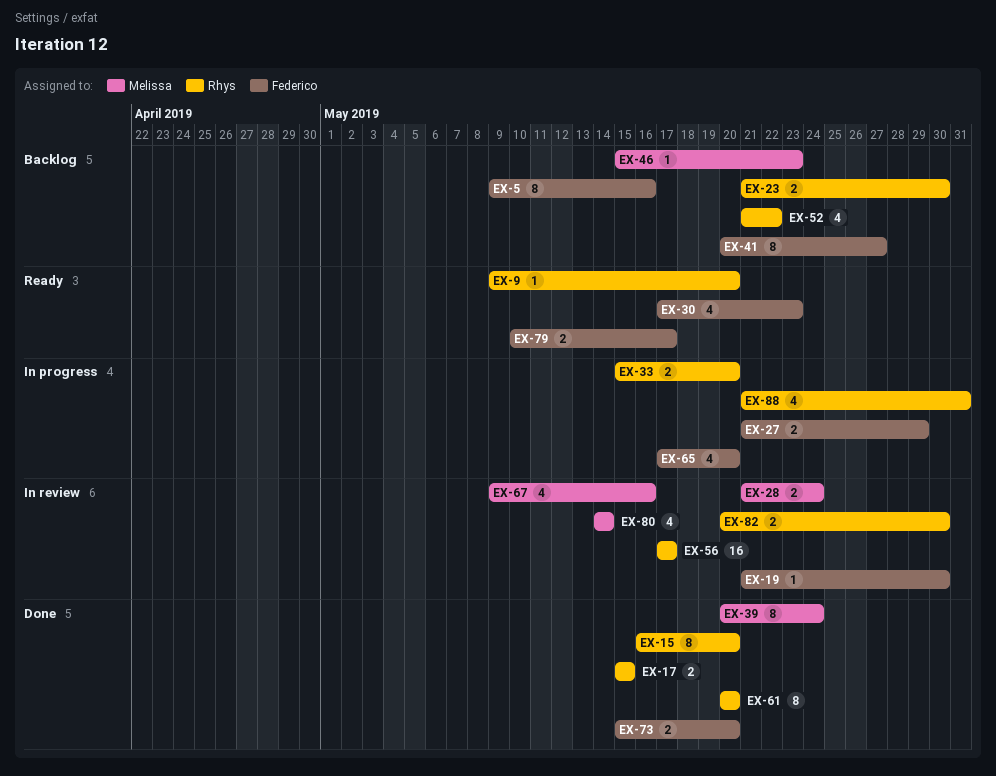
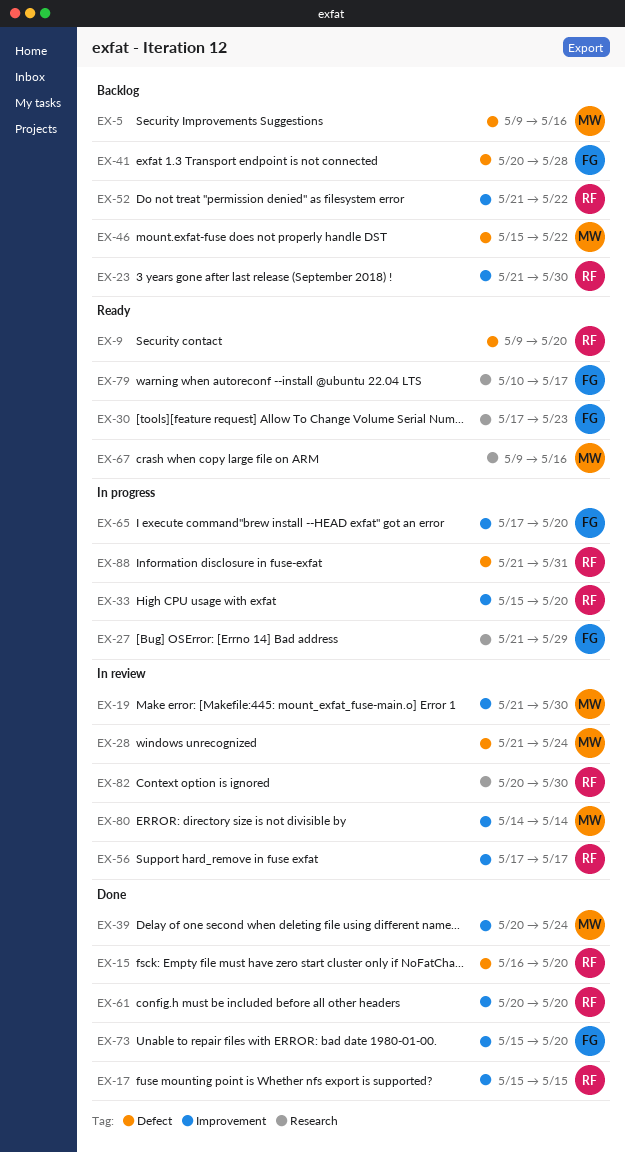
EX-5, owner: Federico -> Melissa
EX-19, owner: Federico -> Melissa
EX-41, due: May 27 -> May 28
EX-46, due: May 23 -> May 22
EX-67, status: In review -> Ready

